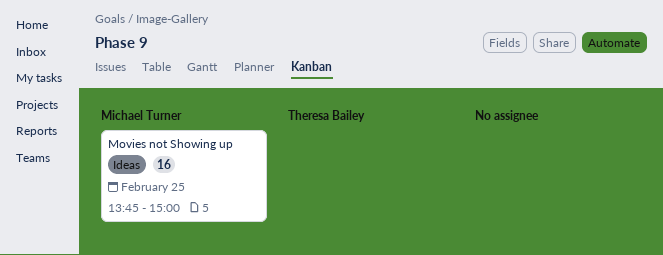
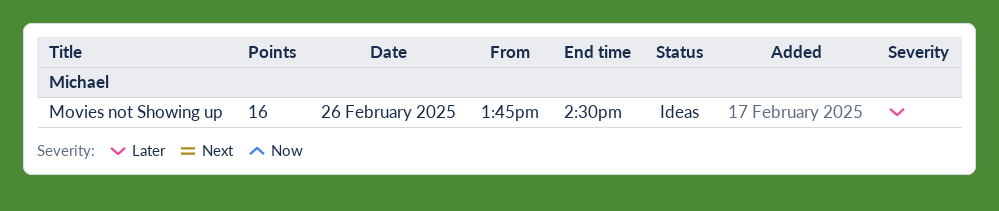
Movies not Showing up, day: Feb 25 -> Feb 26
Movies not Showing up, ends: 15:00 -> 14:30

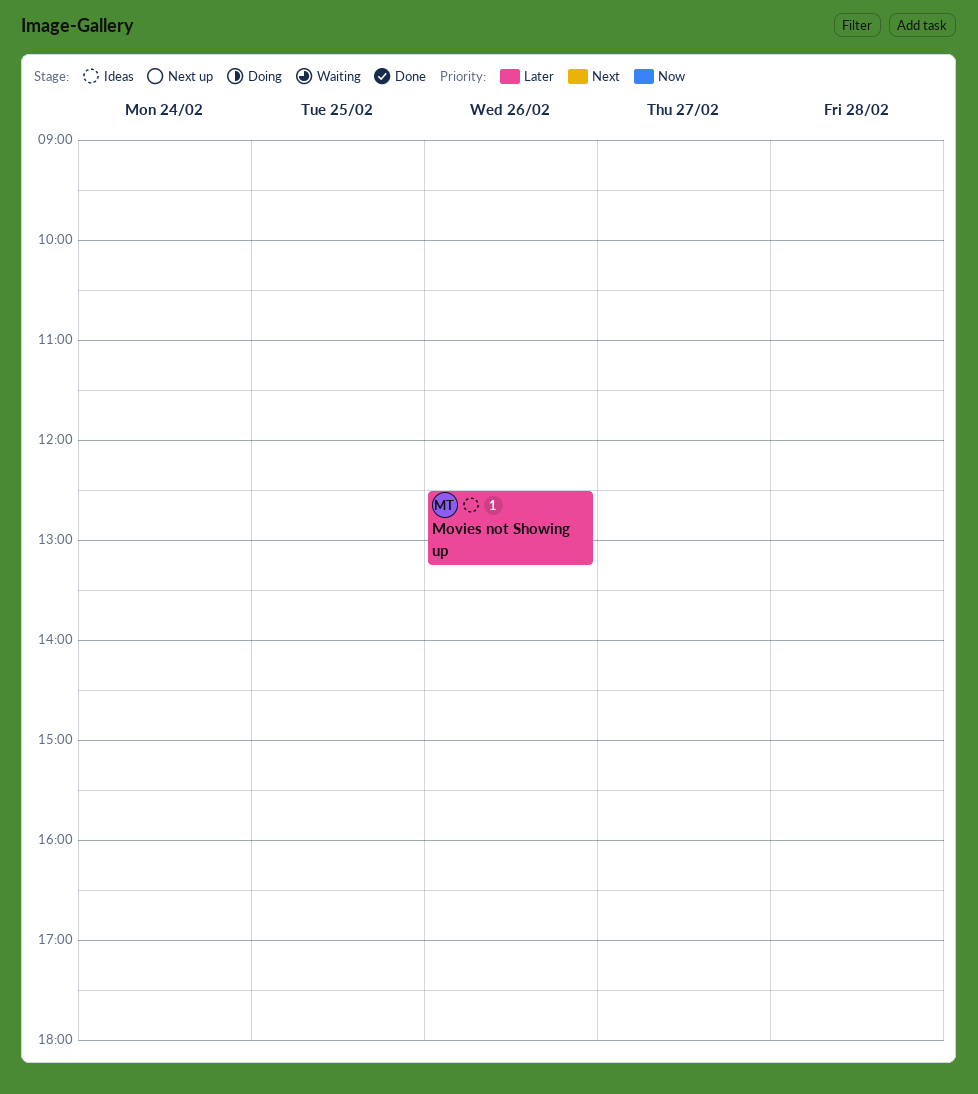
Movies not Showing up, estimate: 16 -> 1
Movies not Showing up, begins: 13:45 -> 12:30
Movies not Showing up, ends: 14:30 -> 13:15

